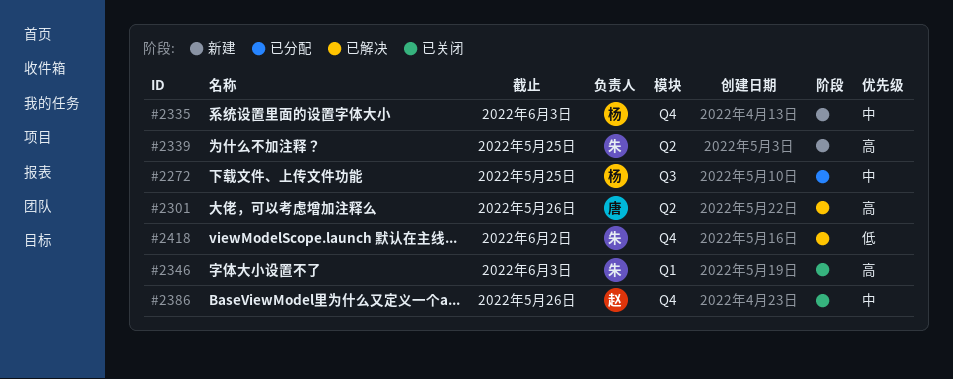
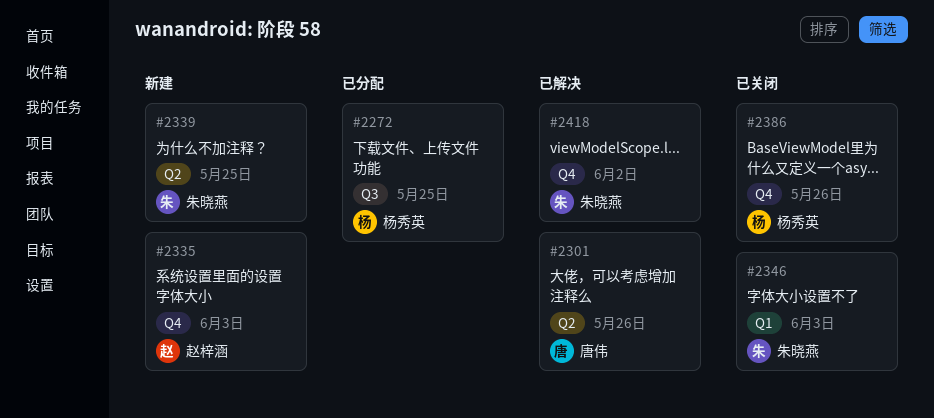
#2335, owner: 杨秀英 -> 赵梓涵
#2386, owner: 赵梓涵 -> 杨秀英

